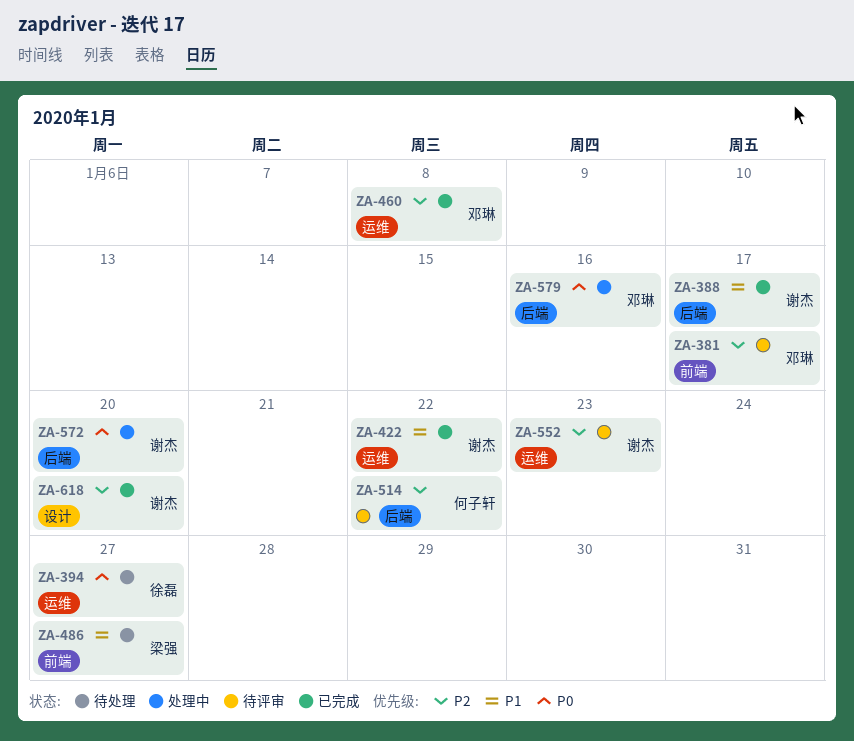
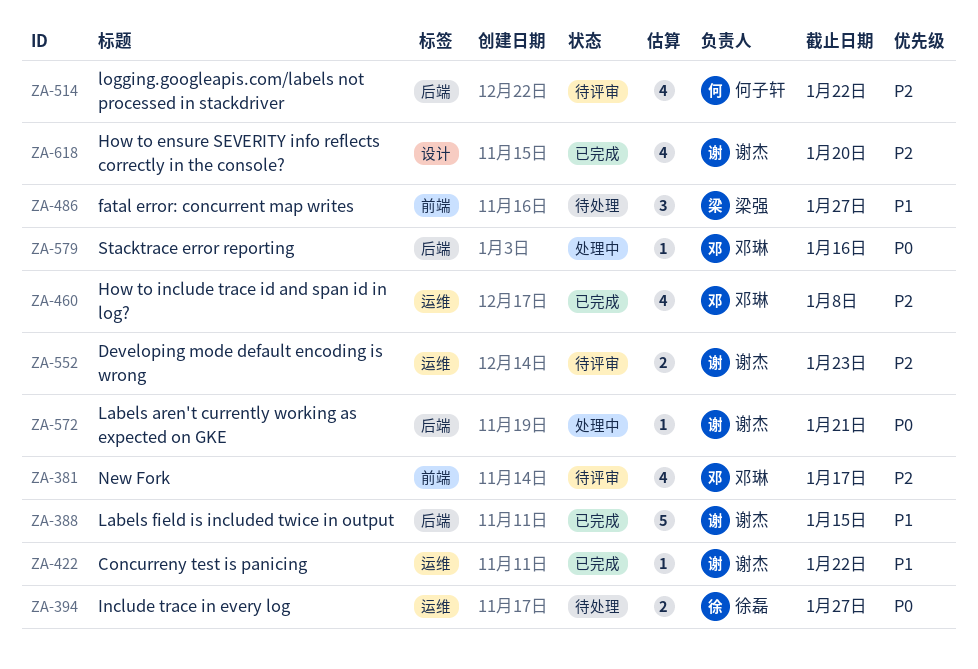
ZA-388, due: Jan 17 -> Jan 15
ZA-572, due: Jan 20 -> Jan 21

